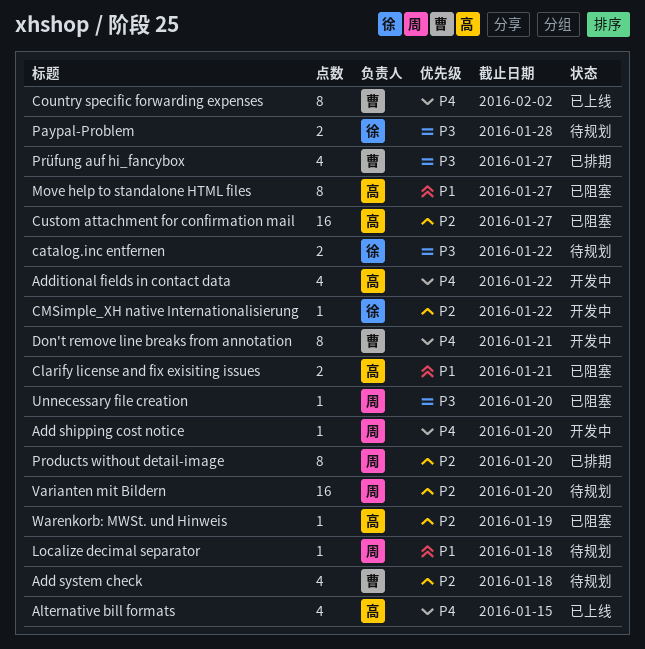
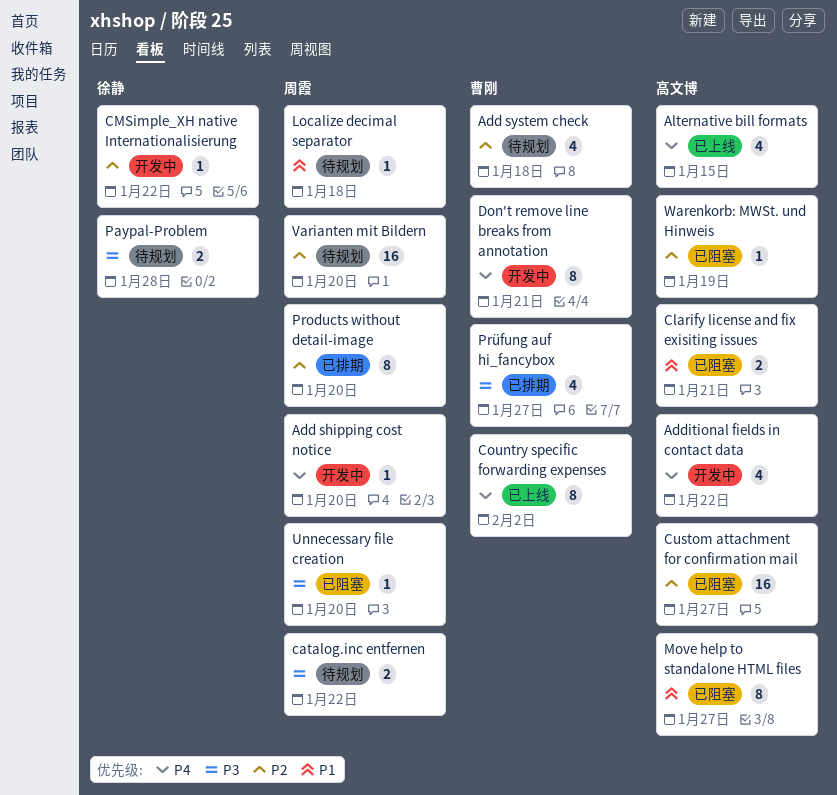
catalog.inc entfernen, owner: 徐静 -> 周霞

